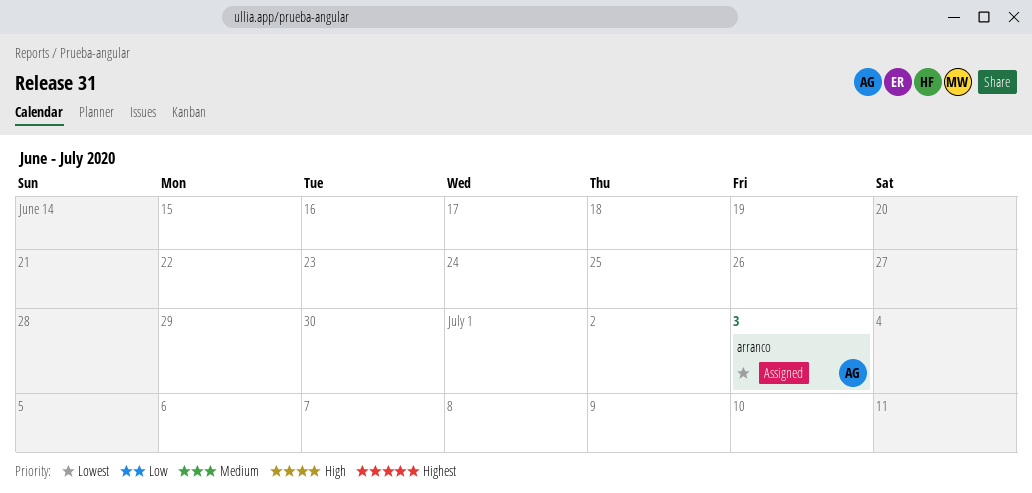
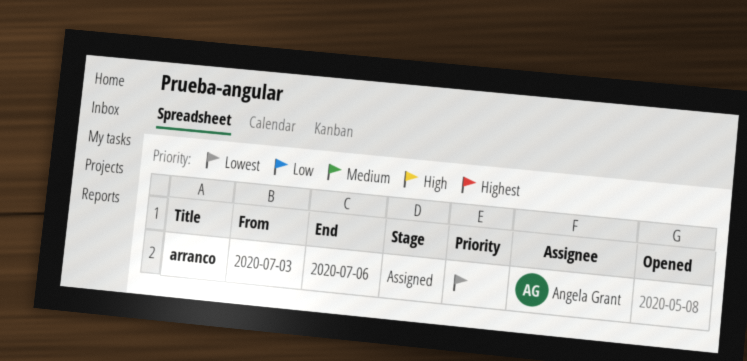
arranco, due: Jul 3 -> Jul 6

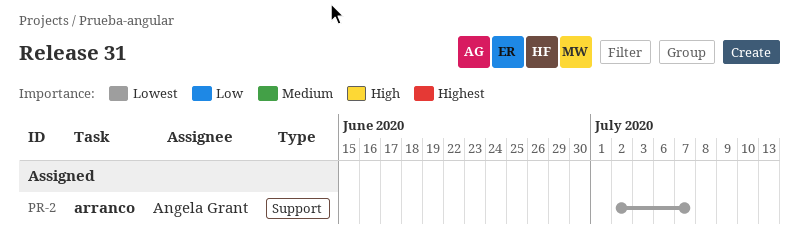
arranco, start: Jul 3 -> Jul 2
arranco, due: Jul 6 -> Jul 7

